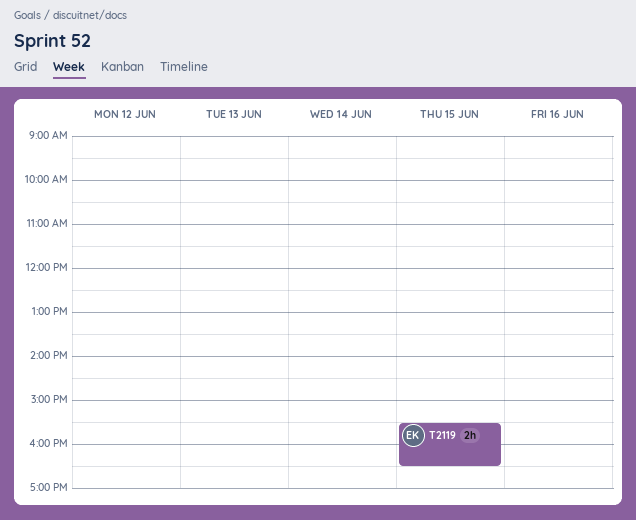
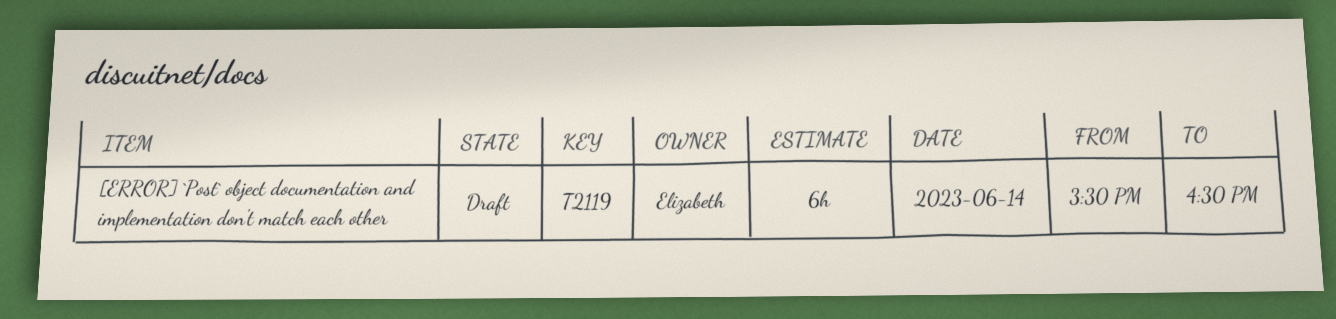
T2119, estimate: 2h -> 6h
T2119, day: Jun 15 -> Jun 14

